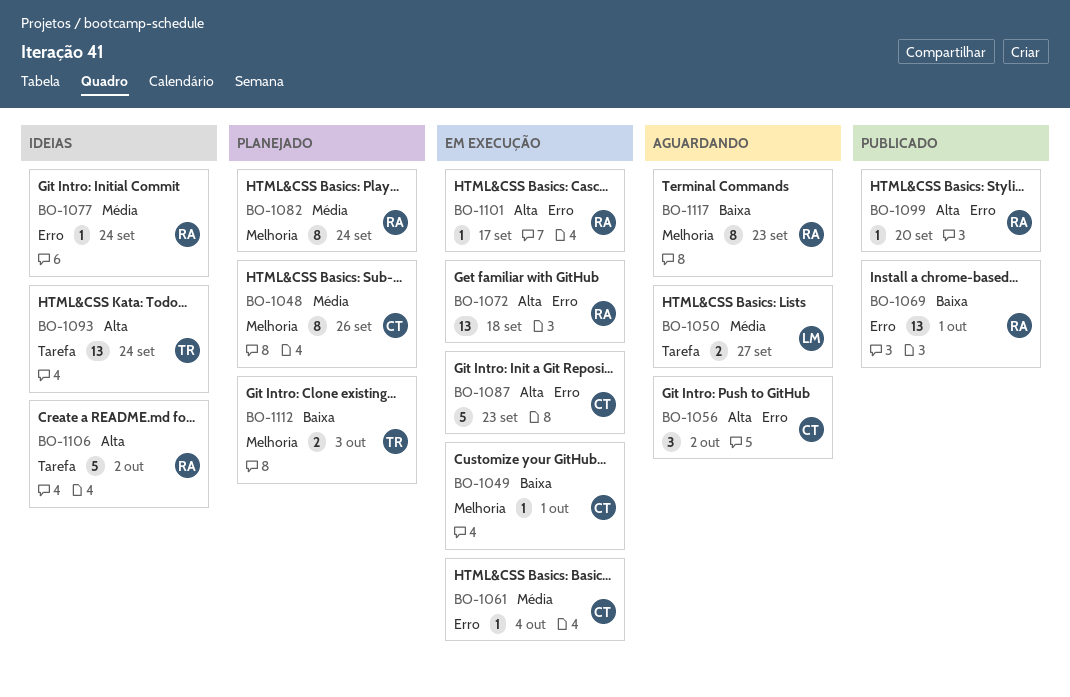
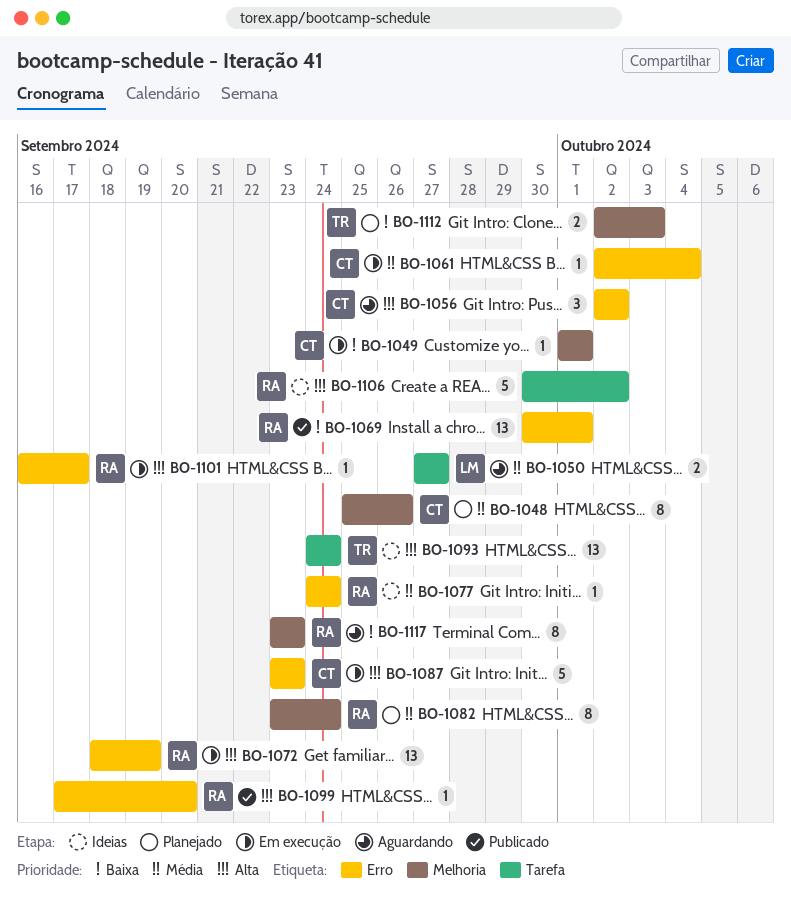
BO-1072, due: Sep 18 -> Sep 19

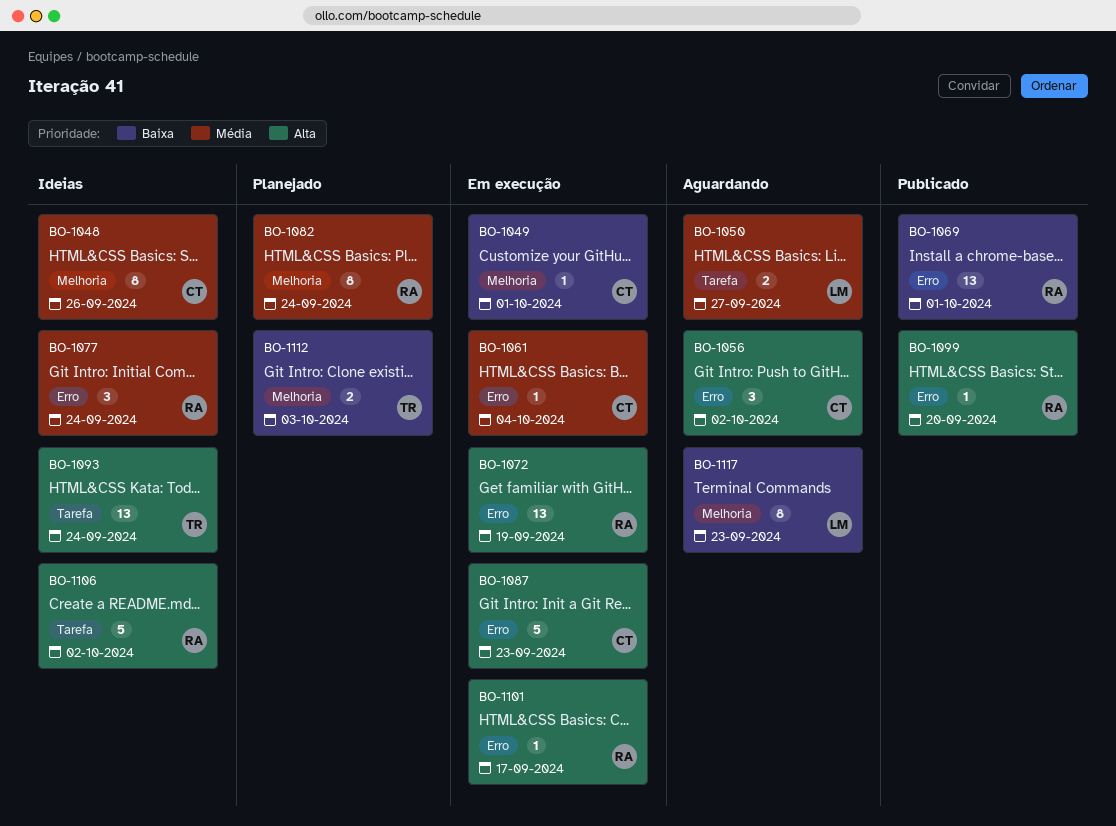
BO-1048, status: Planejado -> Ideias
BO-1077, estimate: 1 -> 3
BO-1117, owner: RA -> LM

